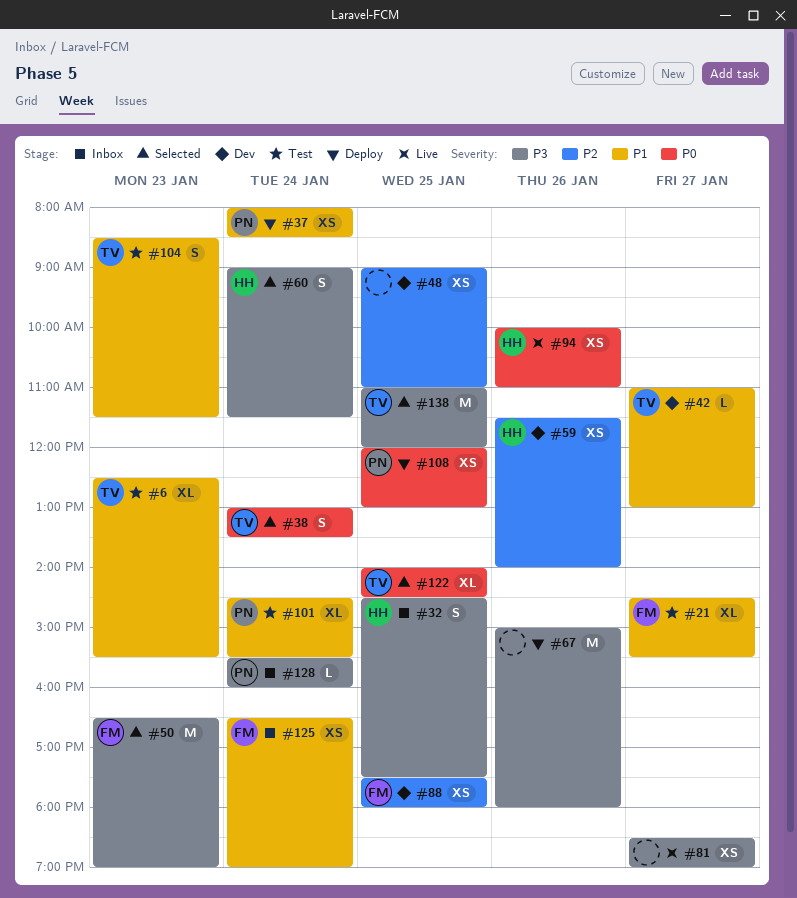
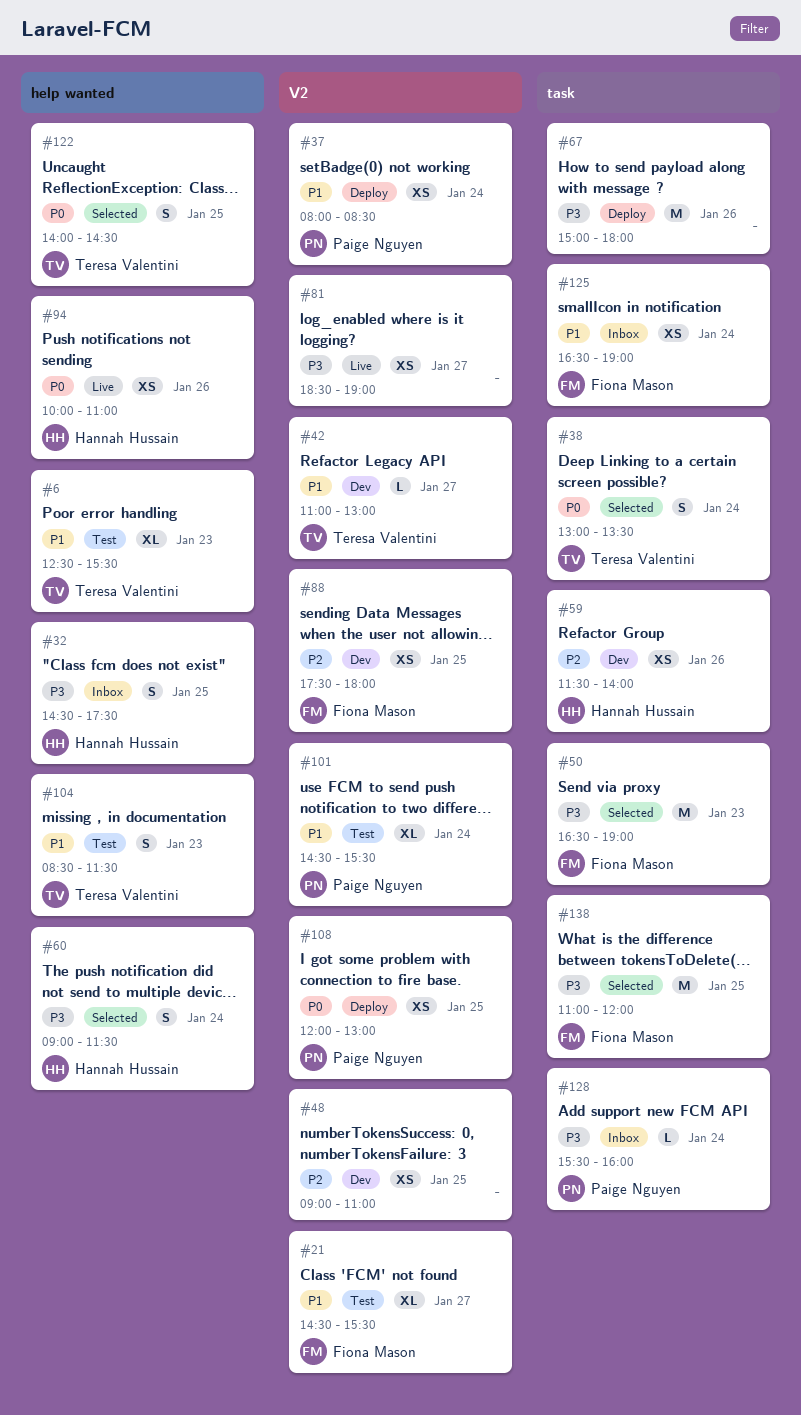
#122, estimate: XL -> S
#138, owner: Teresa Valentini -> Fiona Mason

